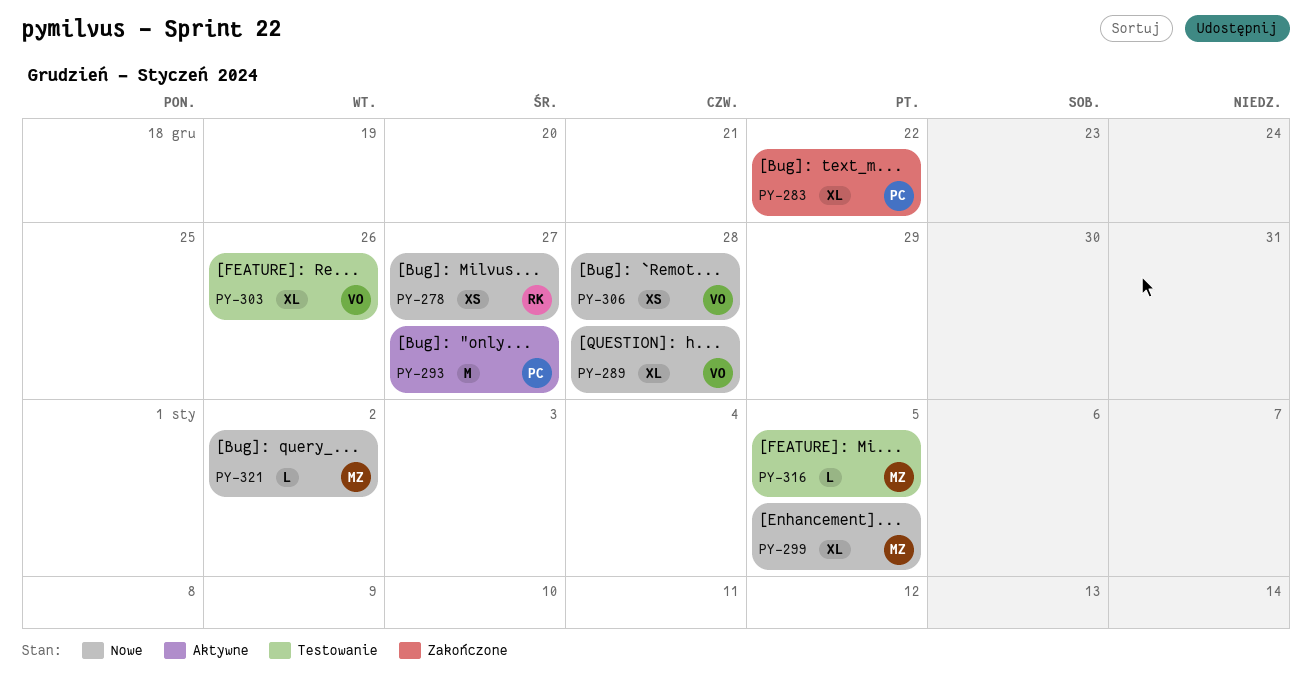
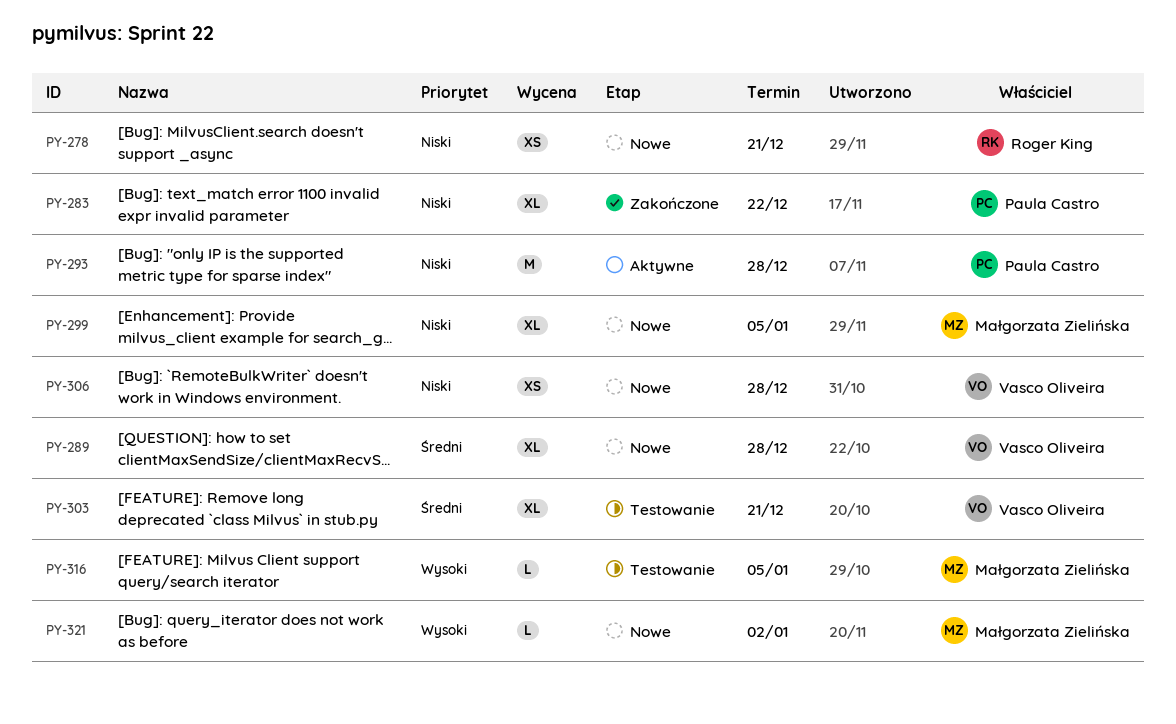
PY-278, due: Dec 27 -> Dec 21
PY-293, due: Dec 27 -> Dec 28
PY-303, due: Dec 26 -> Dec 21

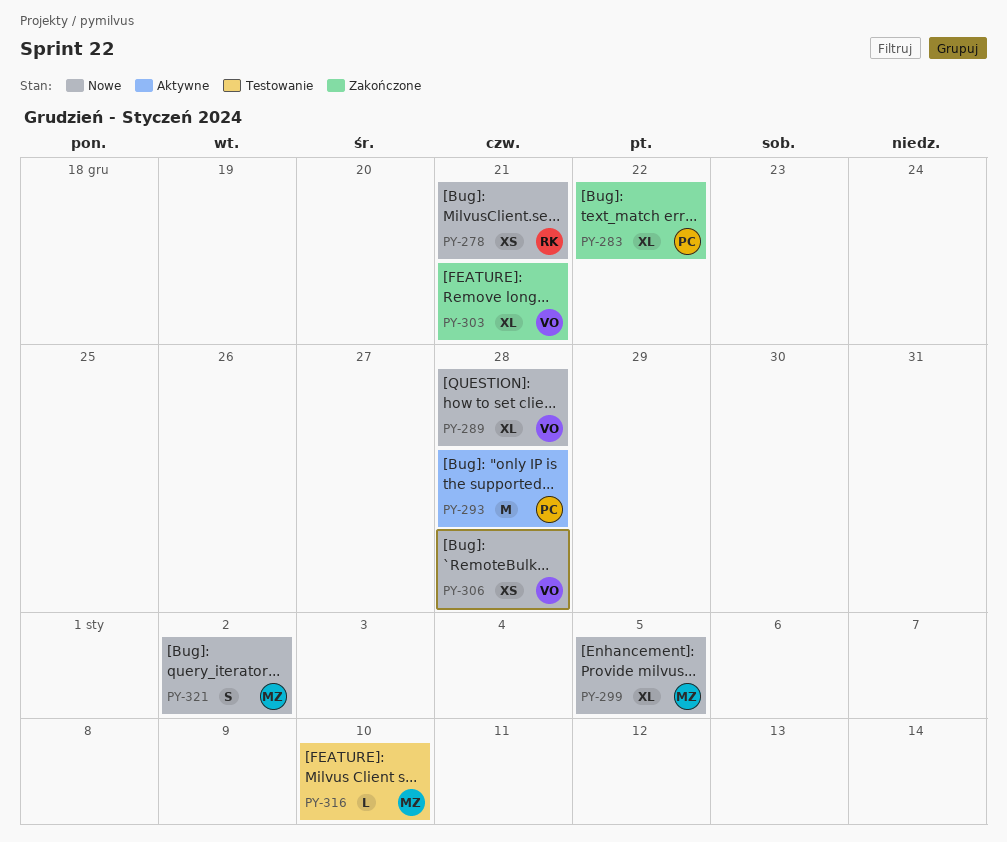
PY-303, status: Testowanie -> Zakończone
PY-316, due: Jan 5 -> Jan 10
PY-321, estimate: L -> S

